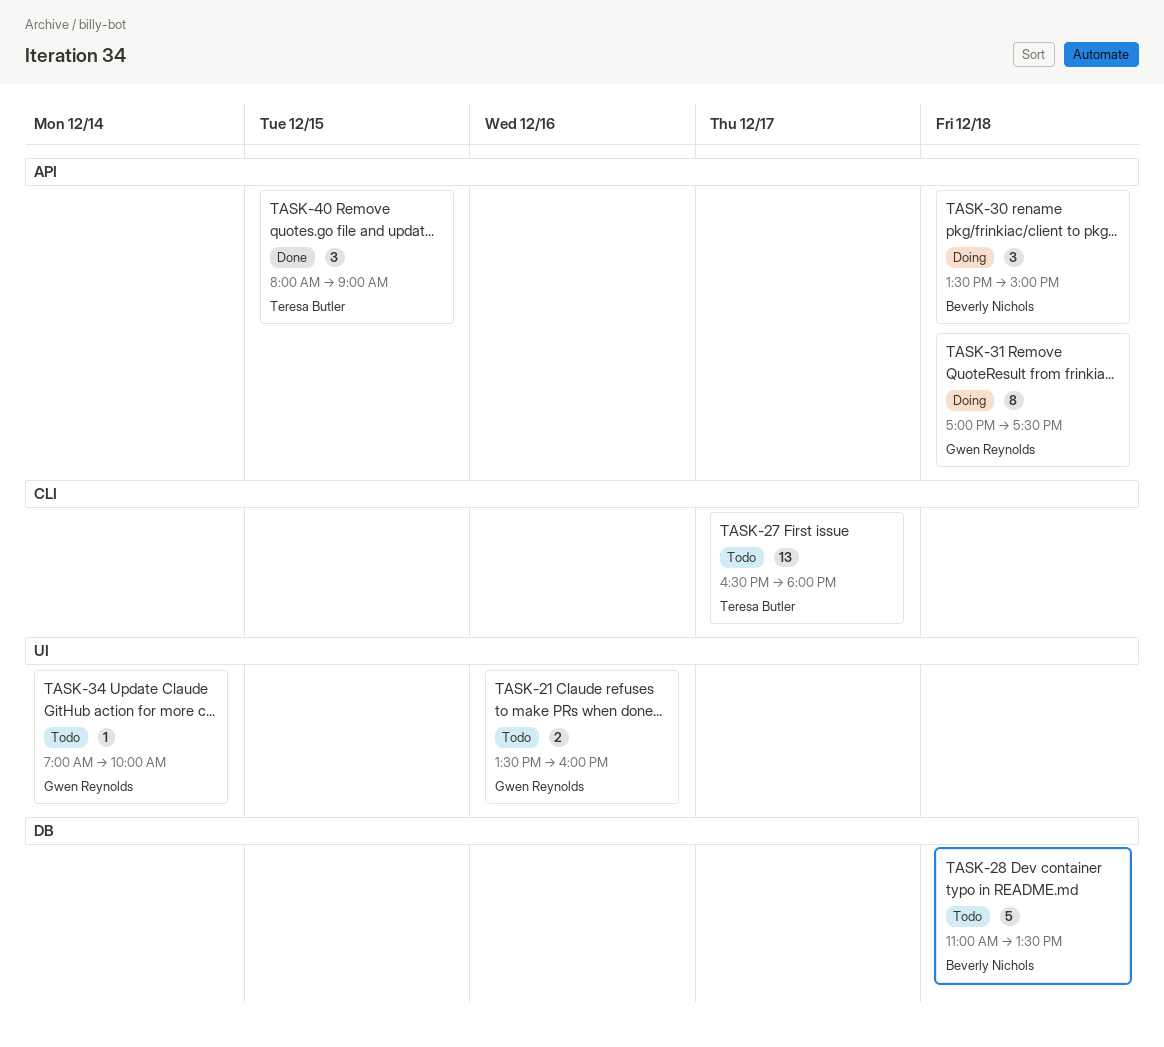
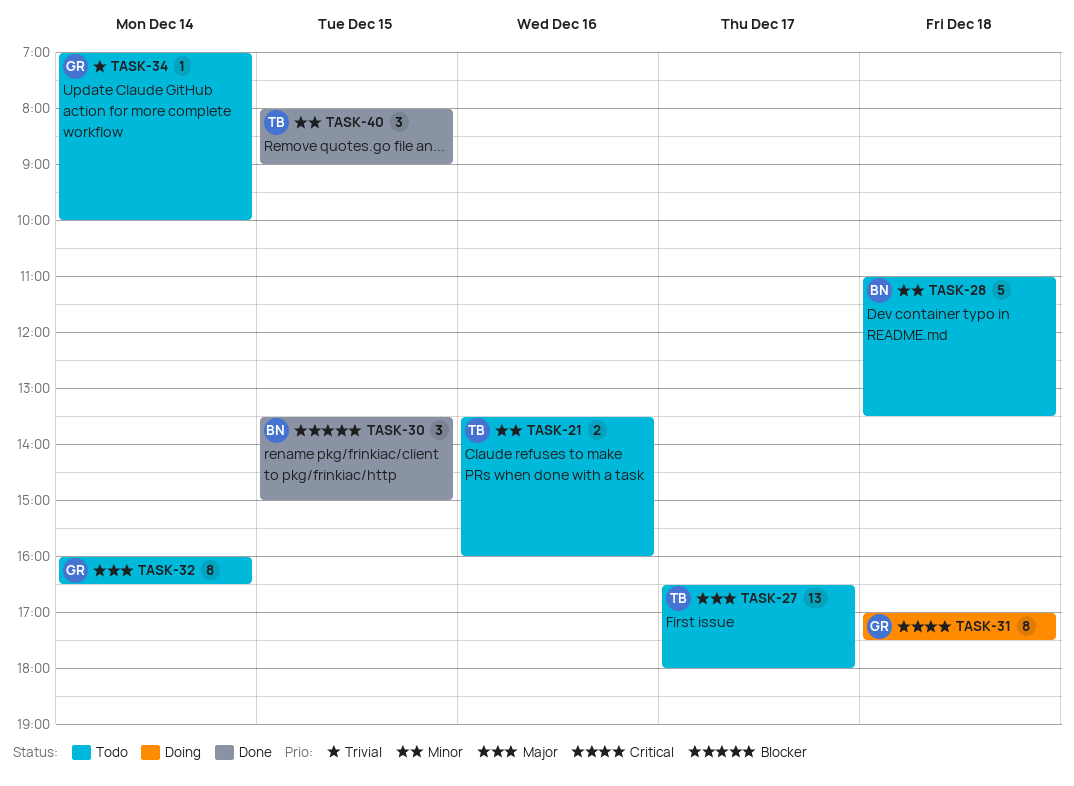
TASK-21, owner: Gwen Reynolds -> Teresa Butler
TASK-30, status: Doing -> Done
TASK-30, day: Dec 18 -> Dec 15
TASK-32: none -> present

